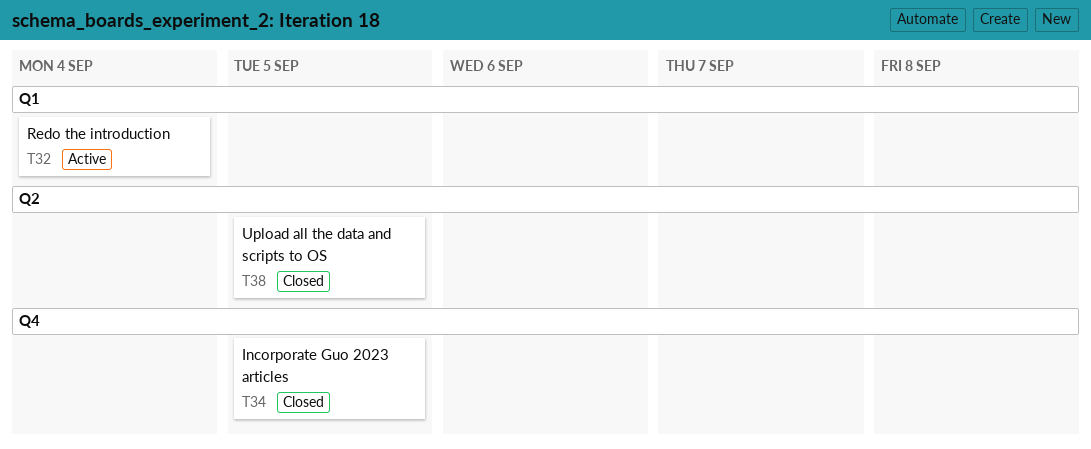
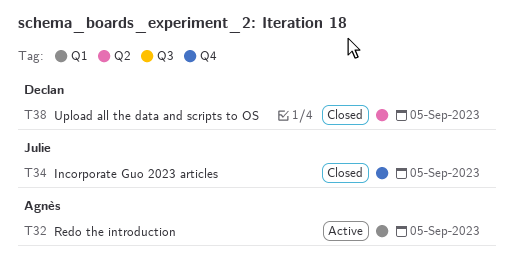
T32, due: Sep 4 -> Sep 5

